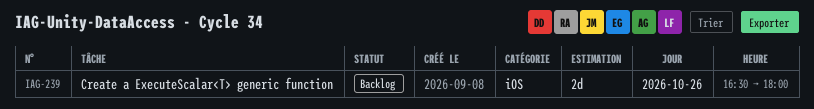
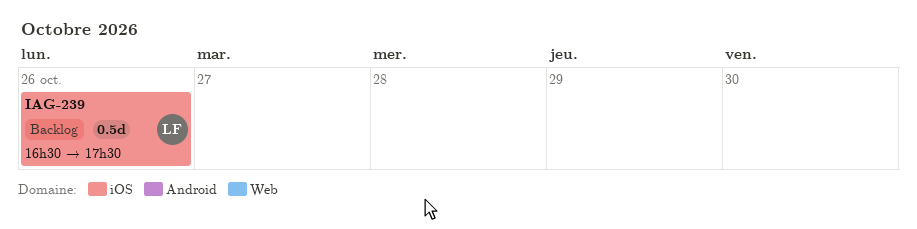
IAG-239, estimate: 2d -> 0.5d
IAG-239, ends: 18:00 -> 17:30

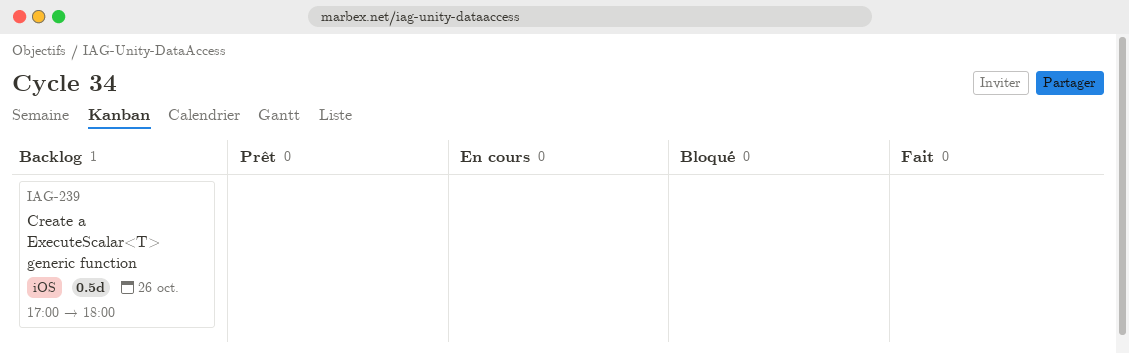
IAG-239, begins: 16:30 -> 17:00
IAG-239, ends: 17:30 -> 18:00

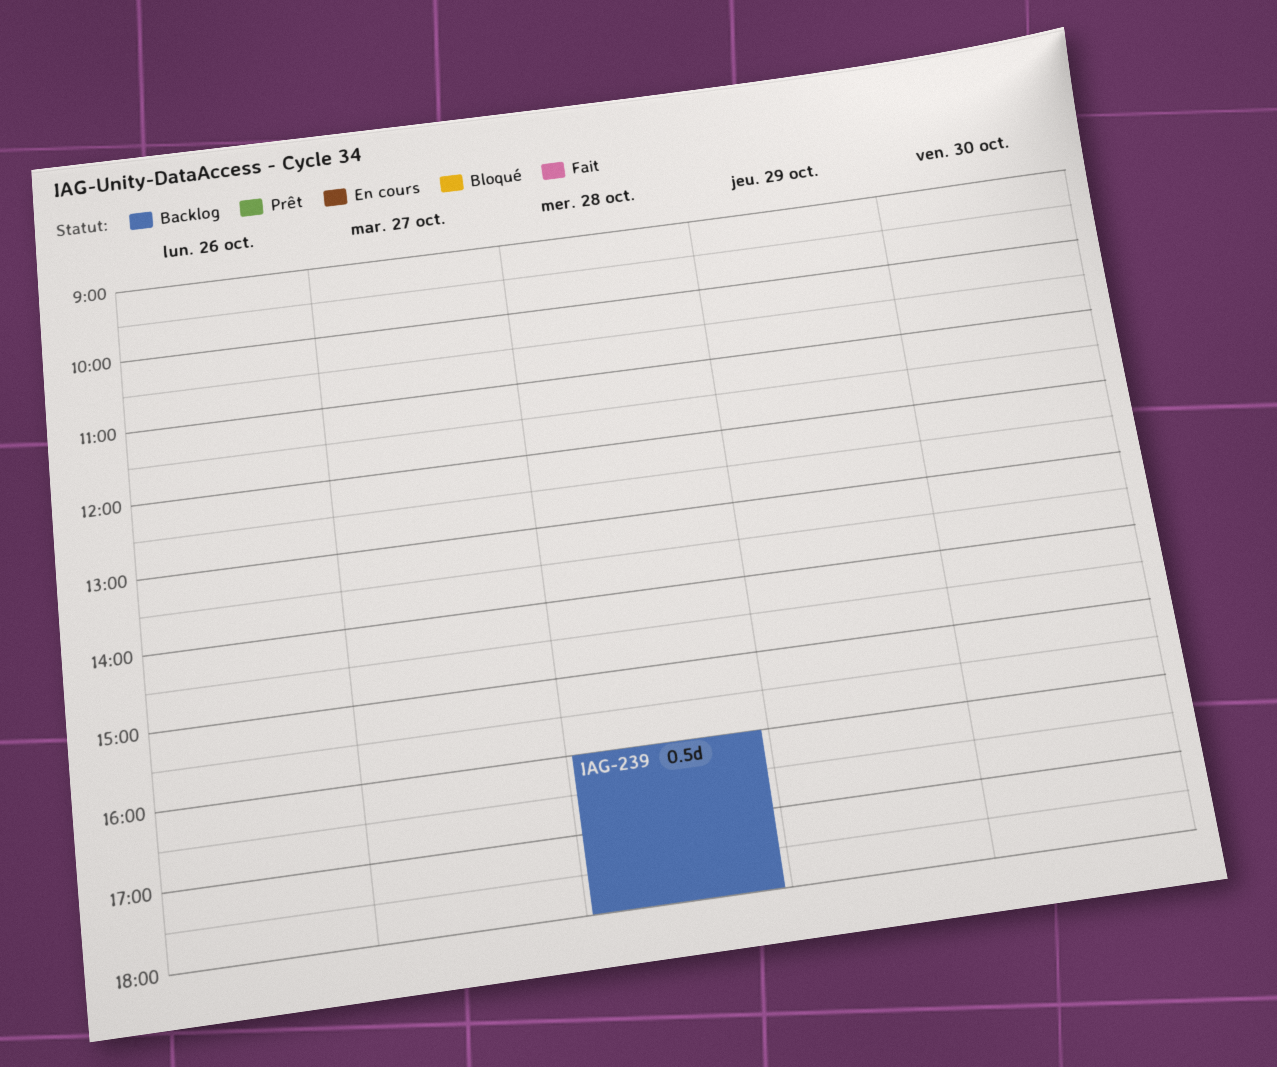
IAG-239, day: Oct 26 -> Oct 28
IAG-239, begins: 17:00 -> 16:00

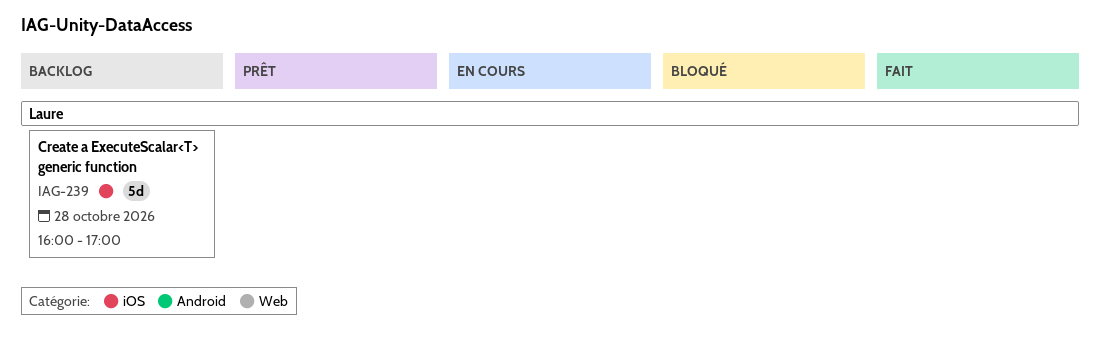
IAG-239, estimate: 0.5d -> 5d
IAG-239, ends: 18:00 -> 17:00

